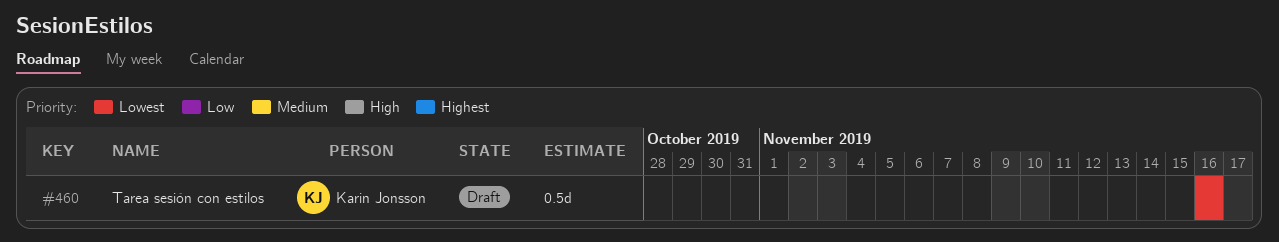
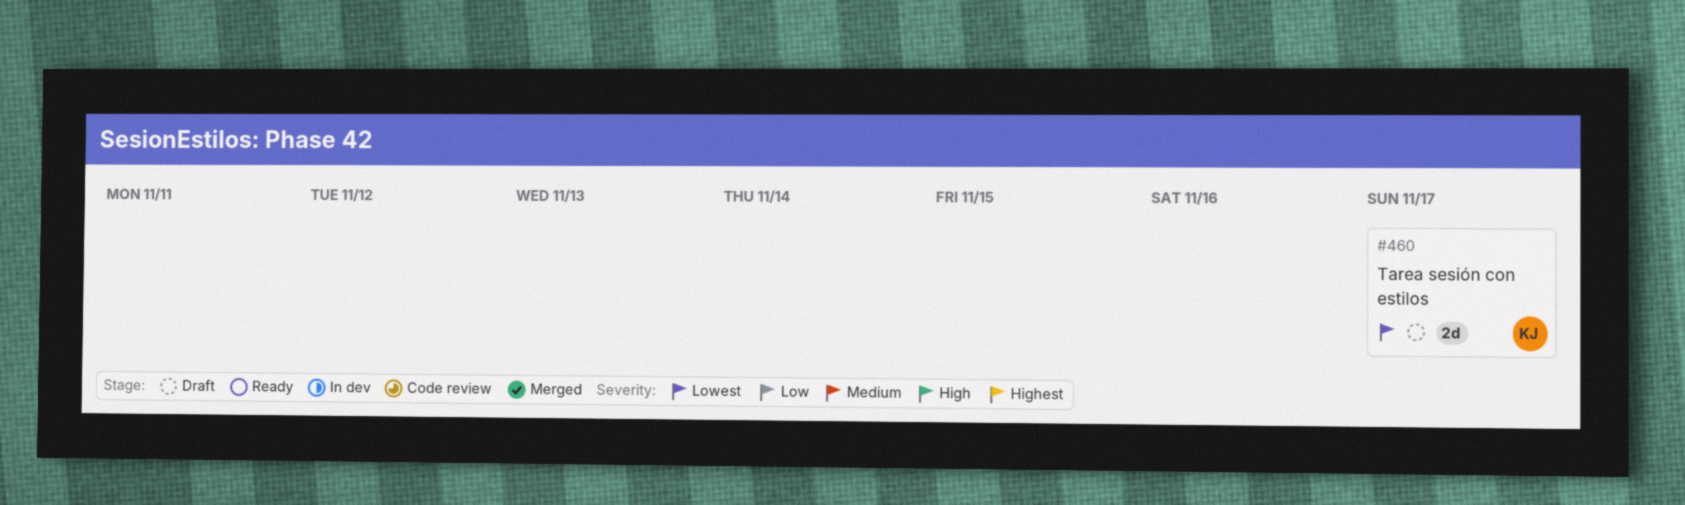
#460, estimate: 0.5d -> 2d
#460, due: Nov 16 -> Nov 17

